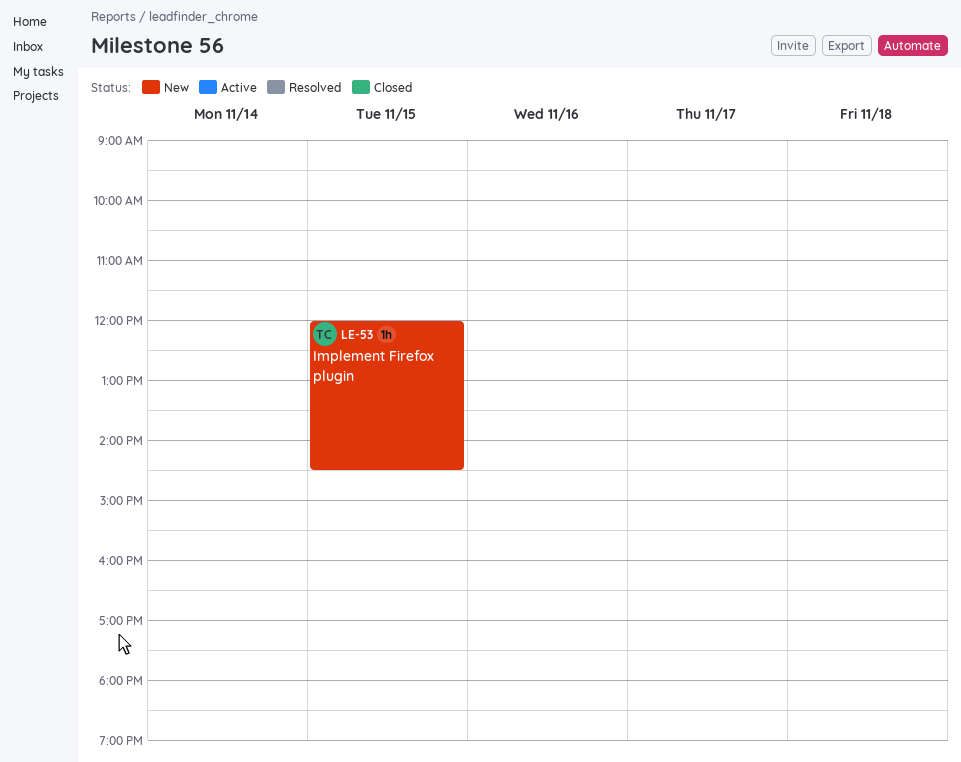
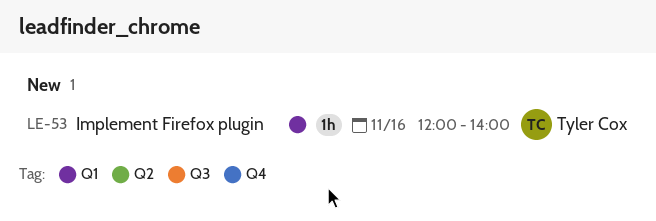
LE-53, day: Nov 15 -> Nov 16
LE-53, ends: 14:30 -> 14:00

